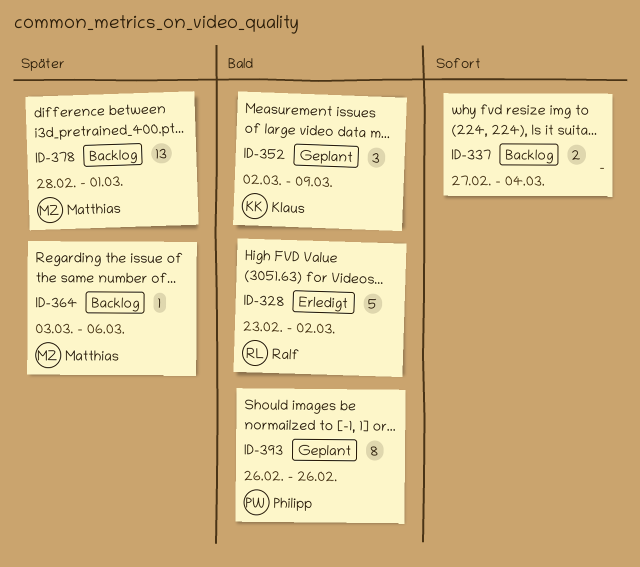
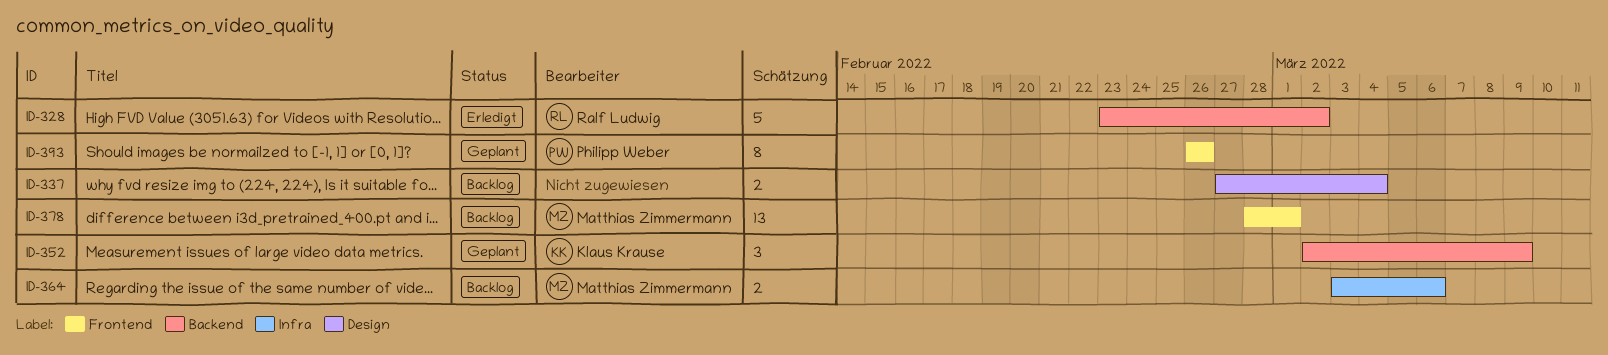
ID-364, estimate: 1 -> 2

